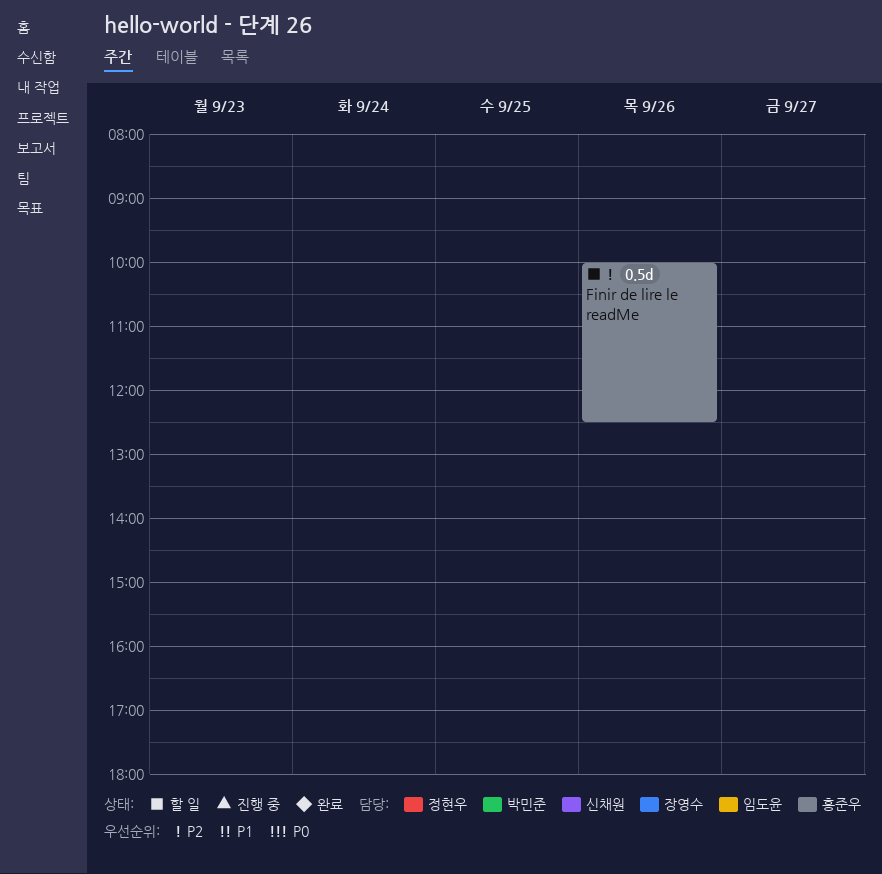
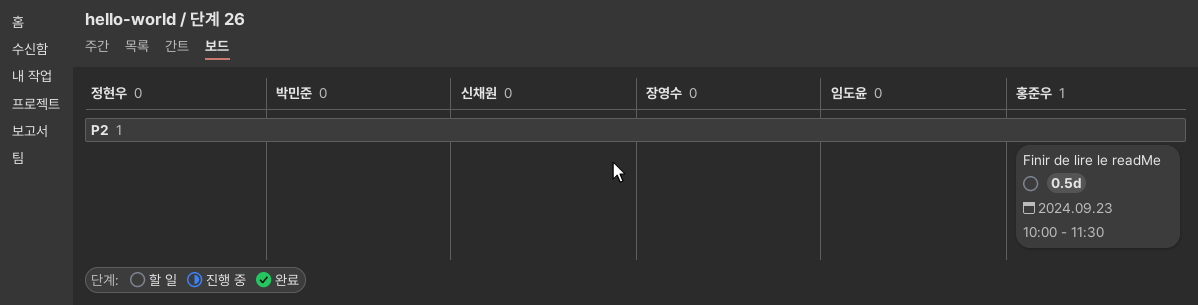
Finir de lire le readMe, day: Sep 26 -> Sep 23
Finir de lire le readMe, ends: 12:30 -> 11:30

